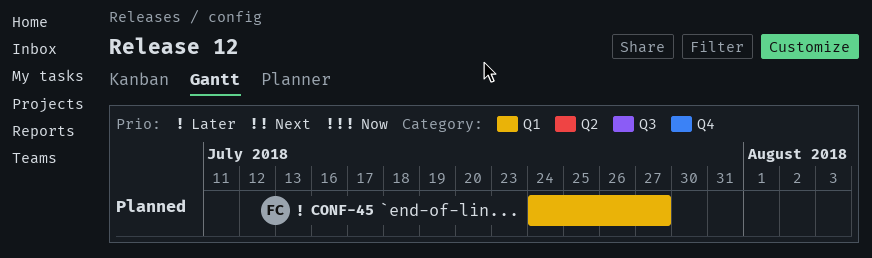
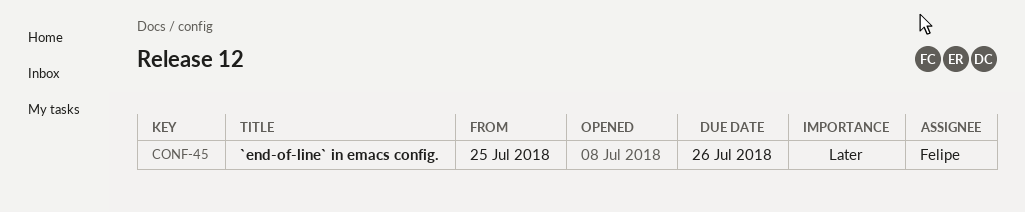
CONF-45, start: Jul 24 -> Jul 25
CONF-45, due: Jul 27 -> Jul 26

